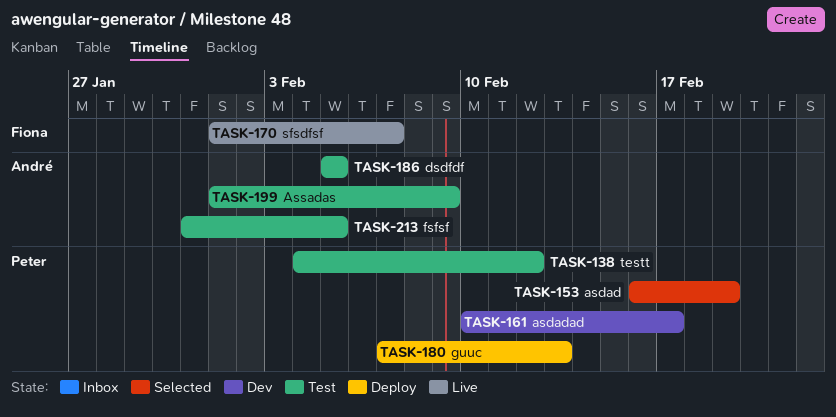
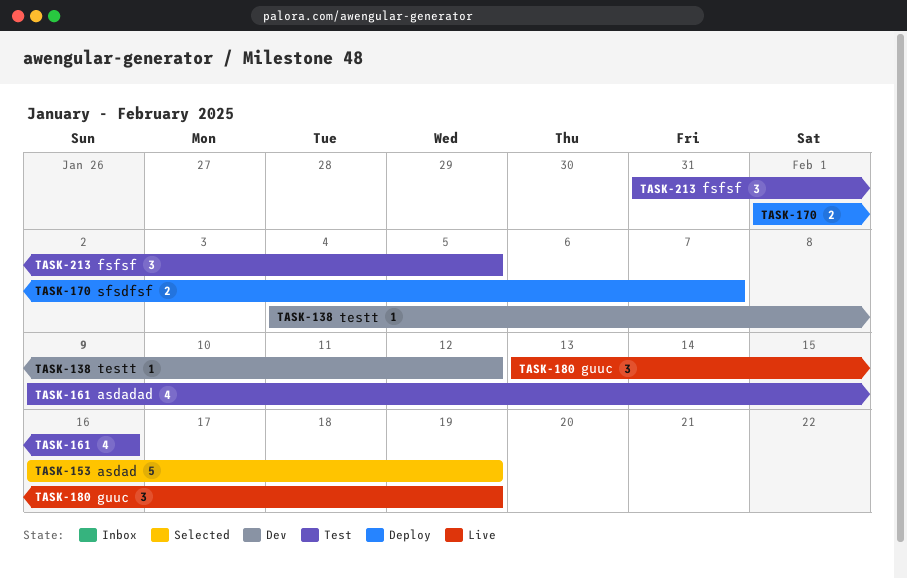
TASK-138, status: Test -> Dev
TASK-161, status: Dev -> Test
TASK-161, start: Feb 10 -> Feb 9
TASK-161, due: Feb 17 -> Feb 16
TASK-170, status: Live -> Deploy
TASK-180, status: Deploy -> Live
TASK-180, start: Feb 7 -> Feb 13
TASK-180, due: Feb 13 -> Feb 19
TASK-186: present -> none
TASK-199: present -> none

